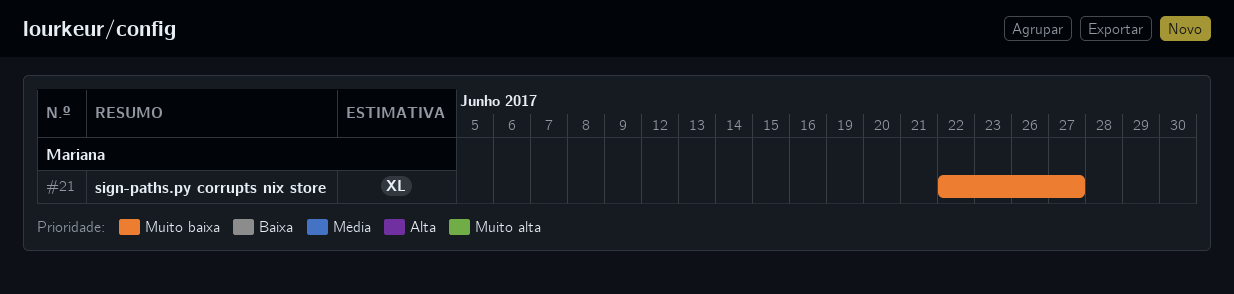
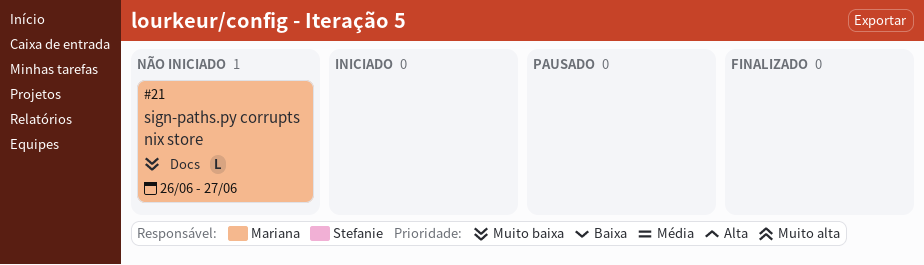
#21, estimate: XL -> L
#21, start: Jun 22 -> Jun 26

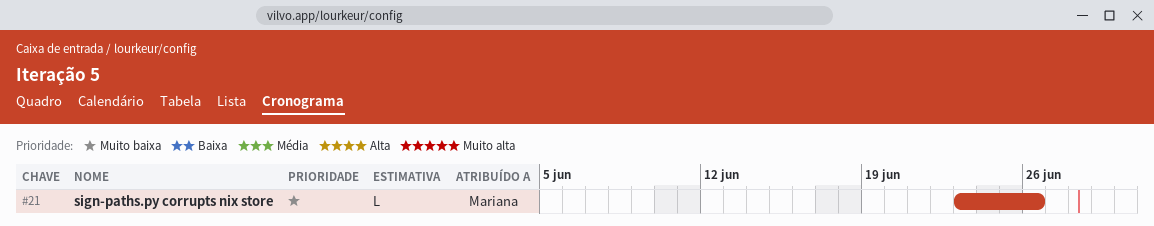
#21, start: Jun 26 -> Jun 23
#21, due: Jun 27 -> Jun 26

